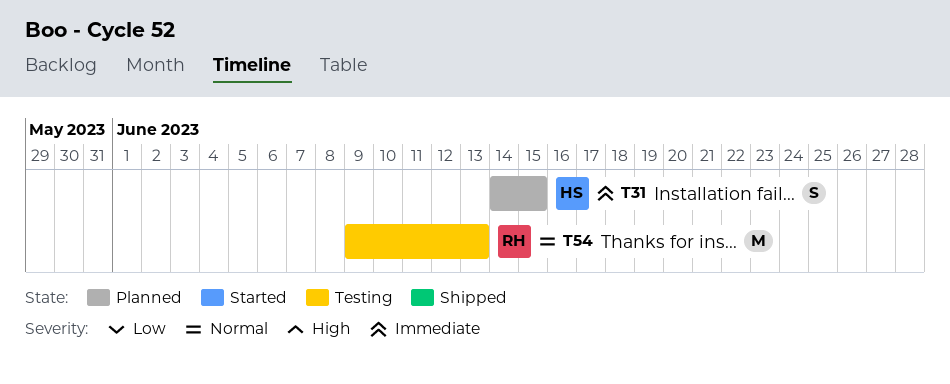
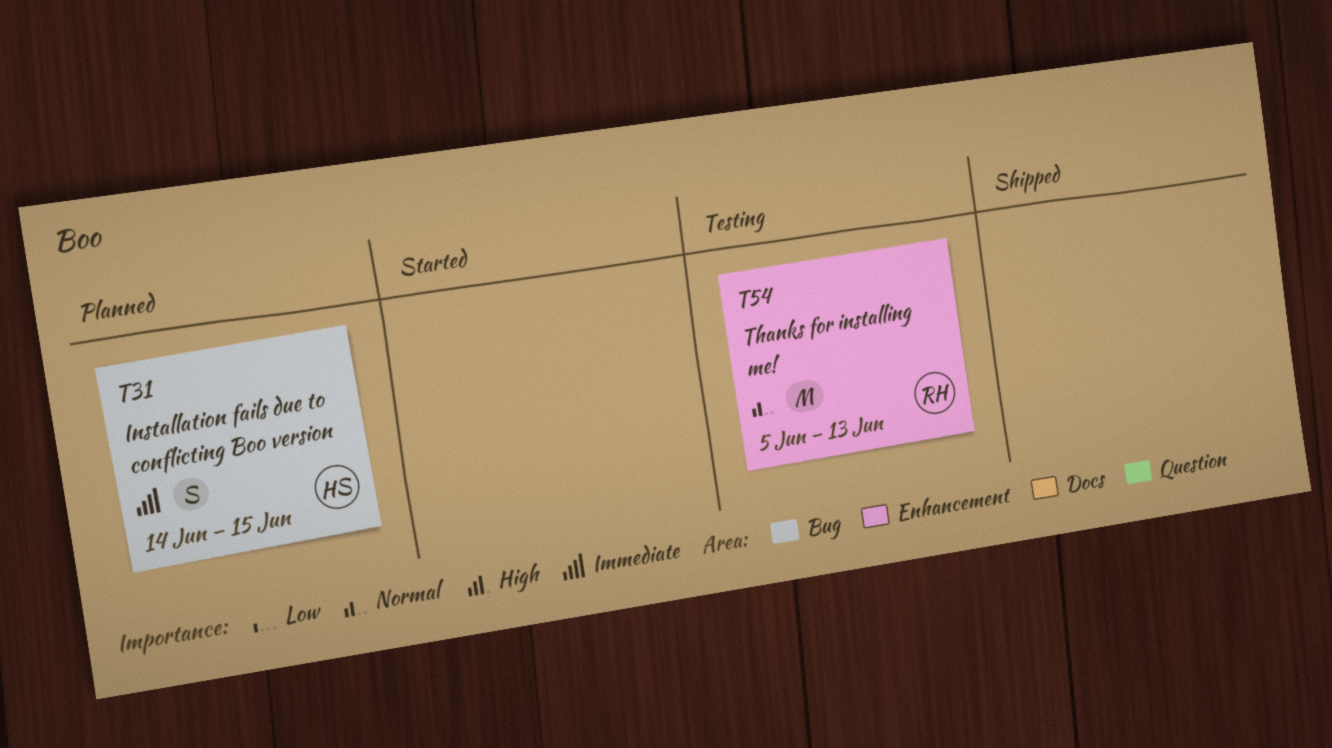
T54, start: Jun 9 -> Jun 5

